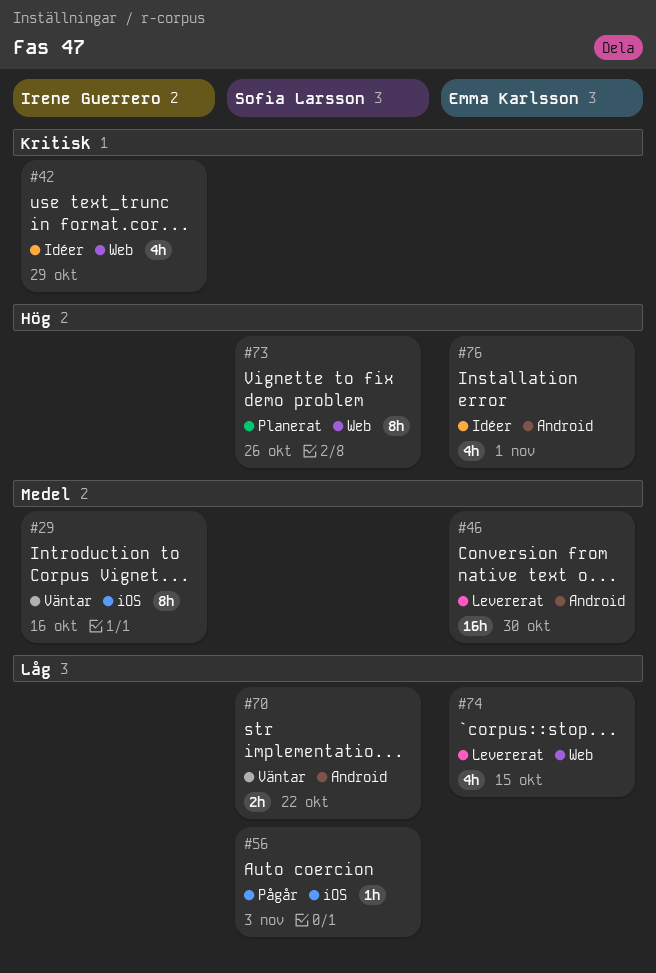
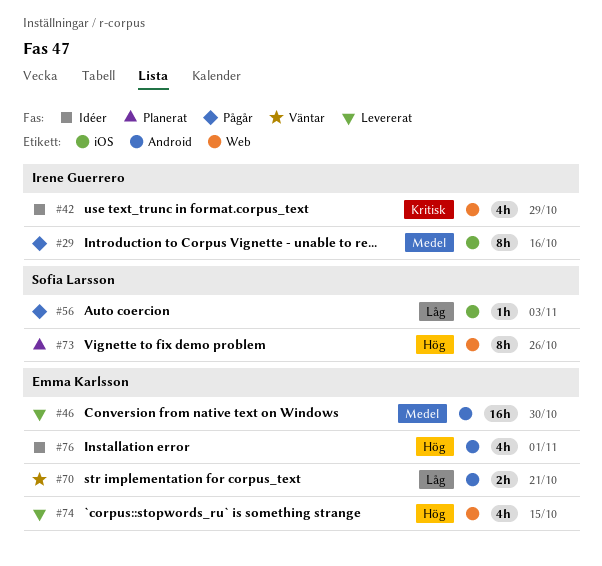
#29, status: Väntar -> Pågår
#70, owner: Sofia Larsson -> Emma Karlsson
#70, due: Oct 22 -> Oct 21
#74, priority: Låg -> Hög

